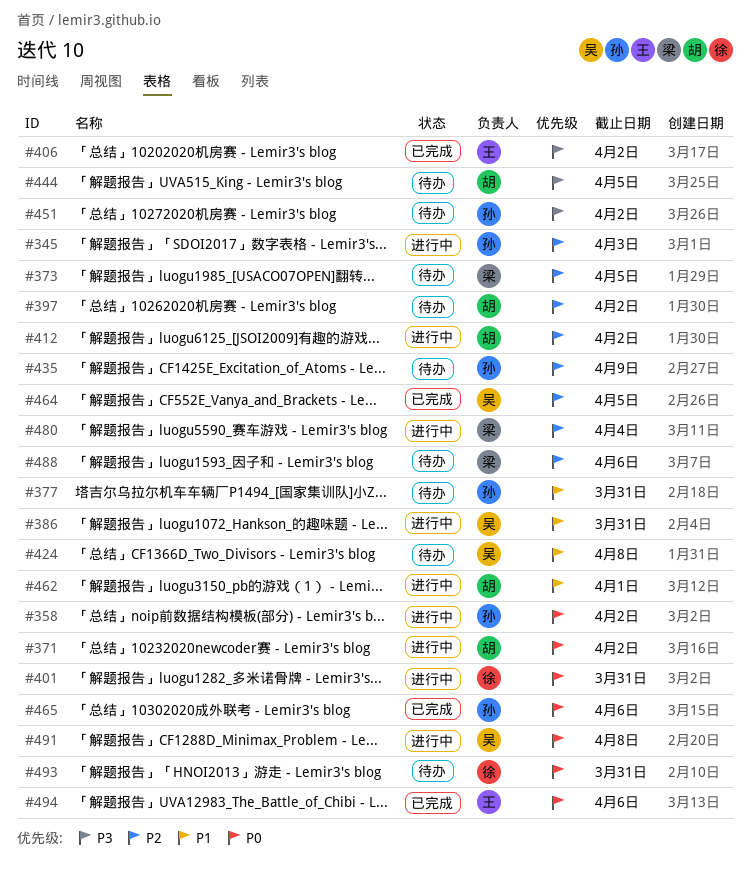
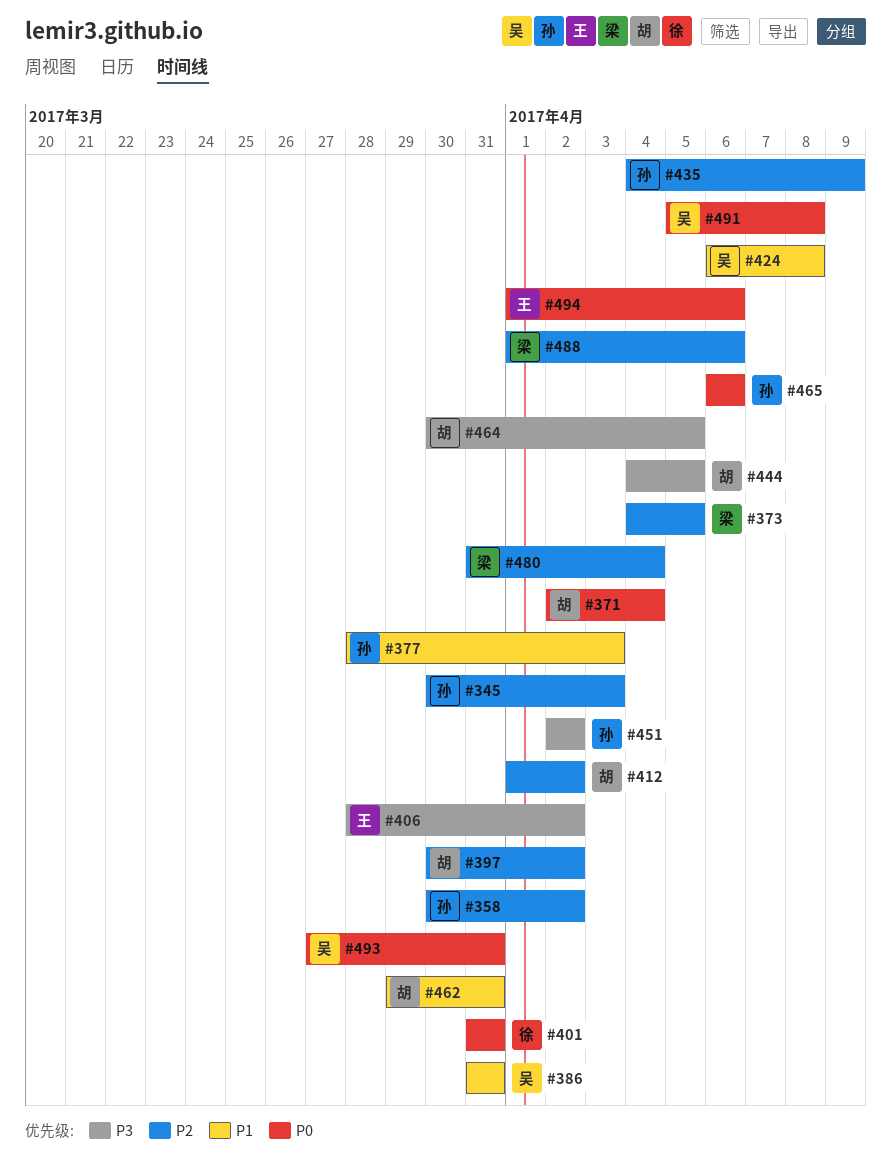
#358, priority: P0 -> P2
#371, due: Apr 2 -> Apr 4
#377, due: Mar 31 -> Apr 3
#462, due: Apr 1 -> Mar 31
#464, owner: 吴 -> 胡
#464, priority: P2 -> P3
#493, owner: 徐 -> 吴

